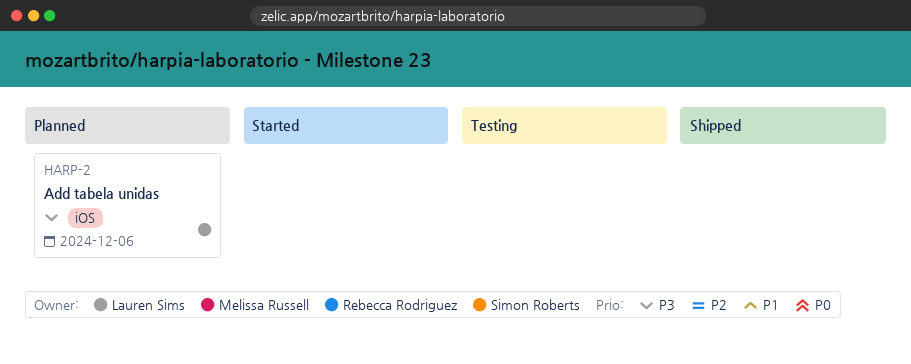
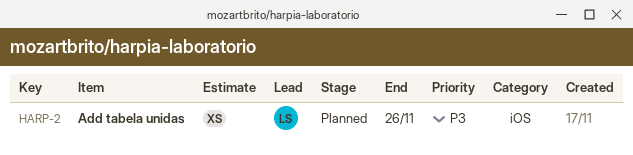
HARP-2, due: Dec 6 -> Nov 26

